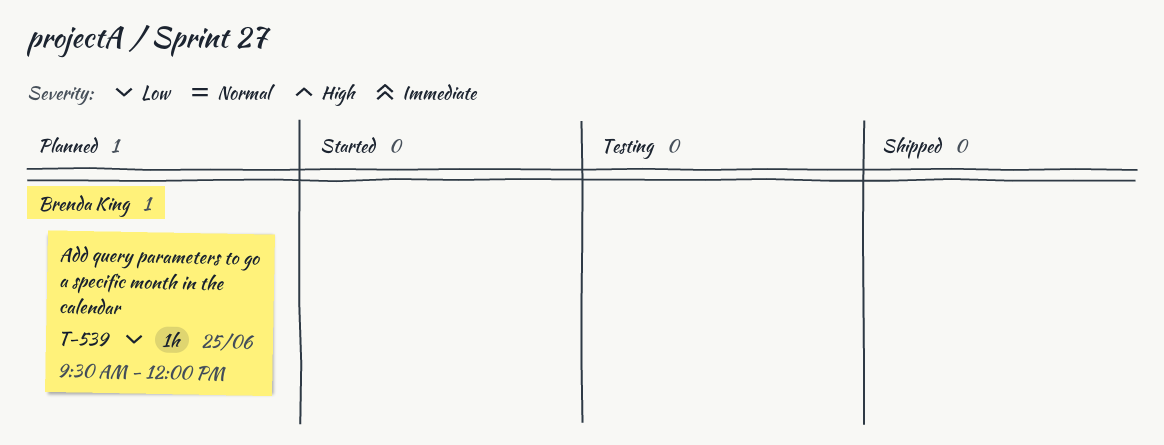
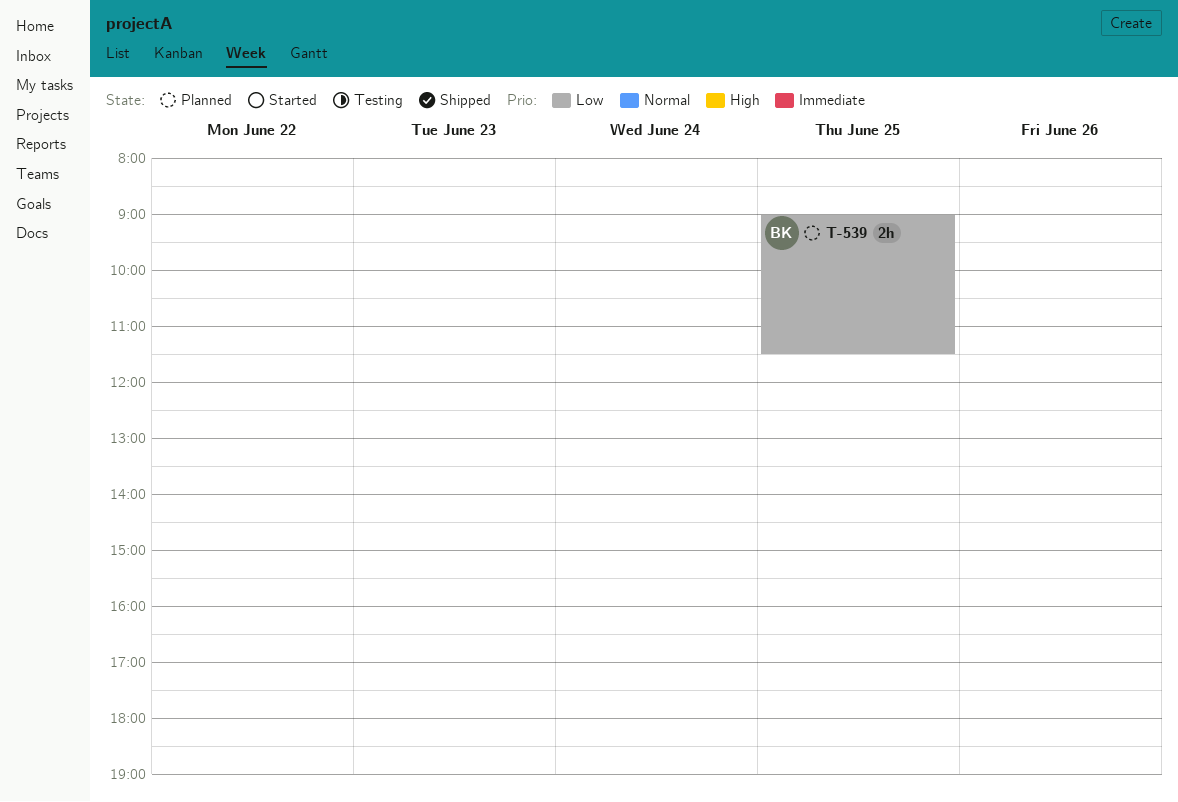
T-539, estimate: 1h -> 2h
T-539, begins: 09:30 -> 09:00
T-539, ends: 12:00 -> 11:30

